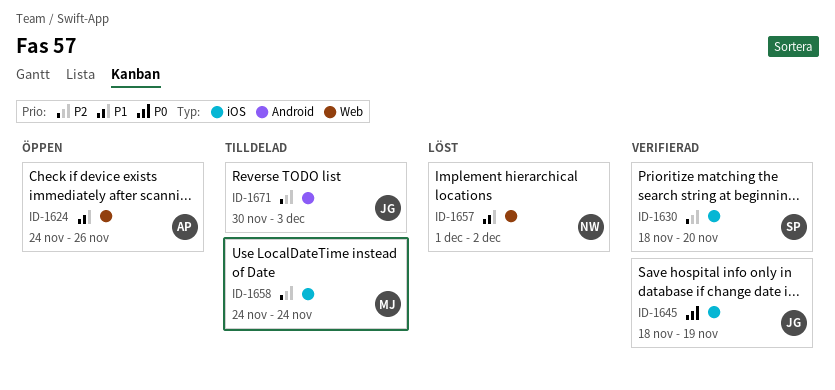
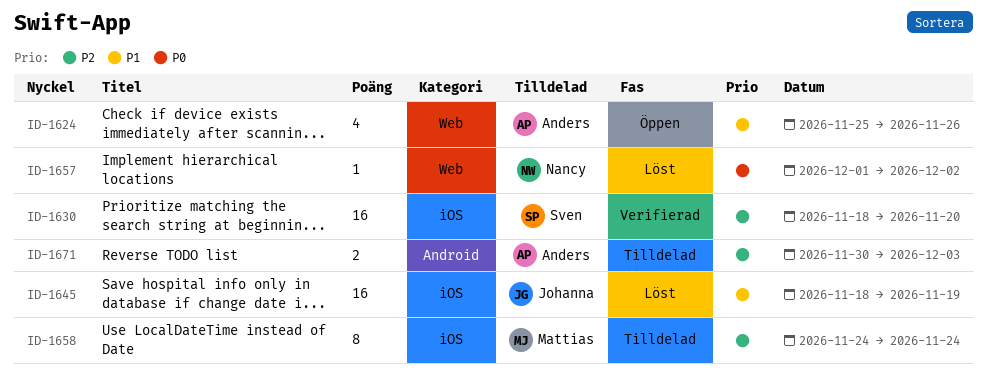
ID-1624, start: Nov 24 -> Nov 25
ID-1645, status: Verifierad -> Löst
ID-1645, priority: P0 -> P1
ID-1657, priority: P1 -> P0
ID-1671, owner: Johanna -> Anders

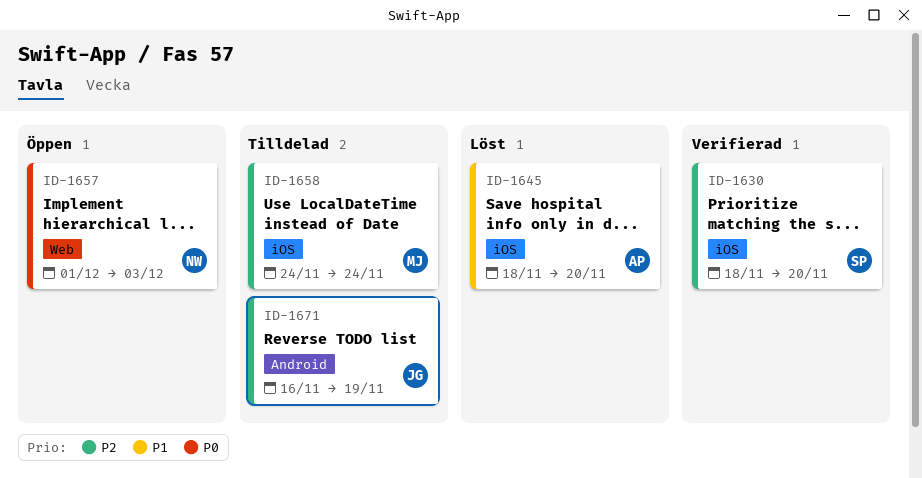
ID-1624: present -> none
ID-1645, owner: Johanna -> Anders
ID-1645, due: Nov 19 -> Nov 20
ID-1657, status: Löst -> Öppen
ID-1657, due: Dec 2 -> Dec 3
ID-1671, owner: Anders -> Johanna
ID-1671, start: Nov 30 -> Nov 16
ID-1671, due: Dec 3 -> Nov 19

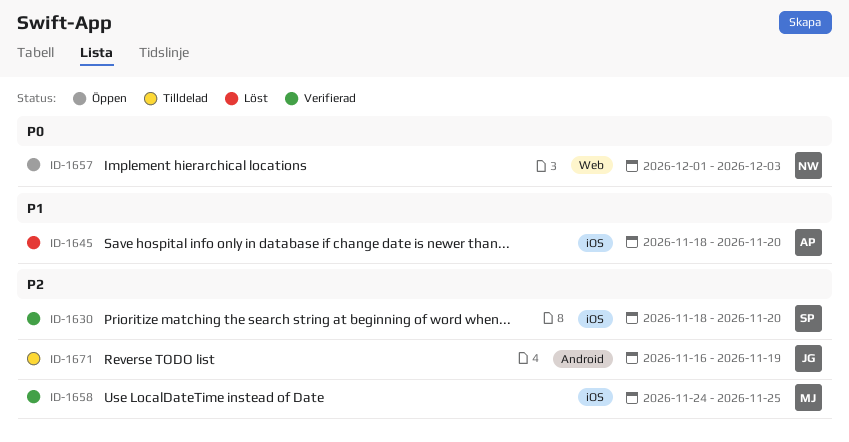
ID-1658, status: Tilldelad -> Verifierad
ID-1658, due: Nov 24 -> Nov 25

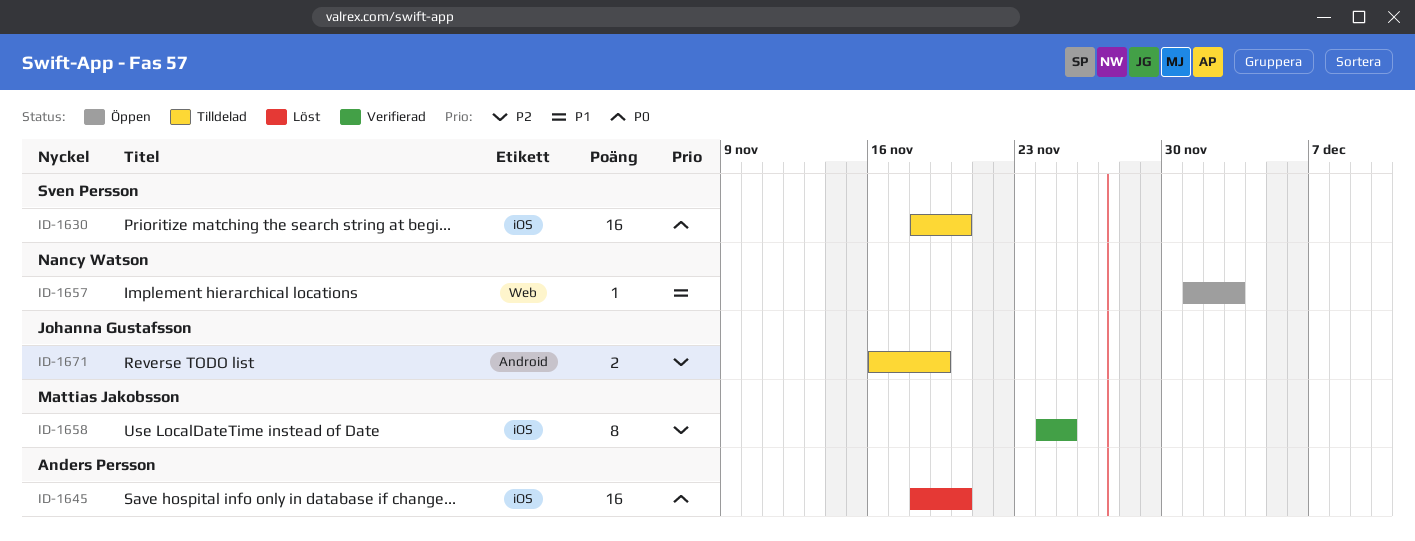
ID-1630, status: Verifierad -> Tilldelad
ID-1630, priority: P2 -> P0
ID-1645, priority: P1 -> P0
ID-1657, priority: P0 -> P1

